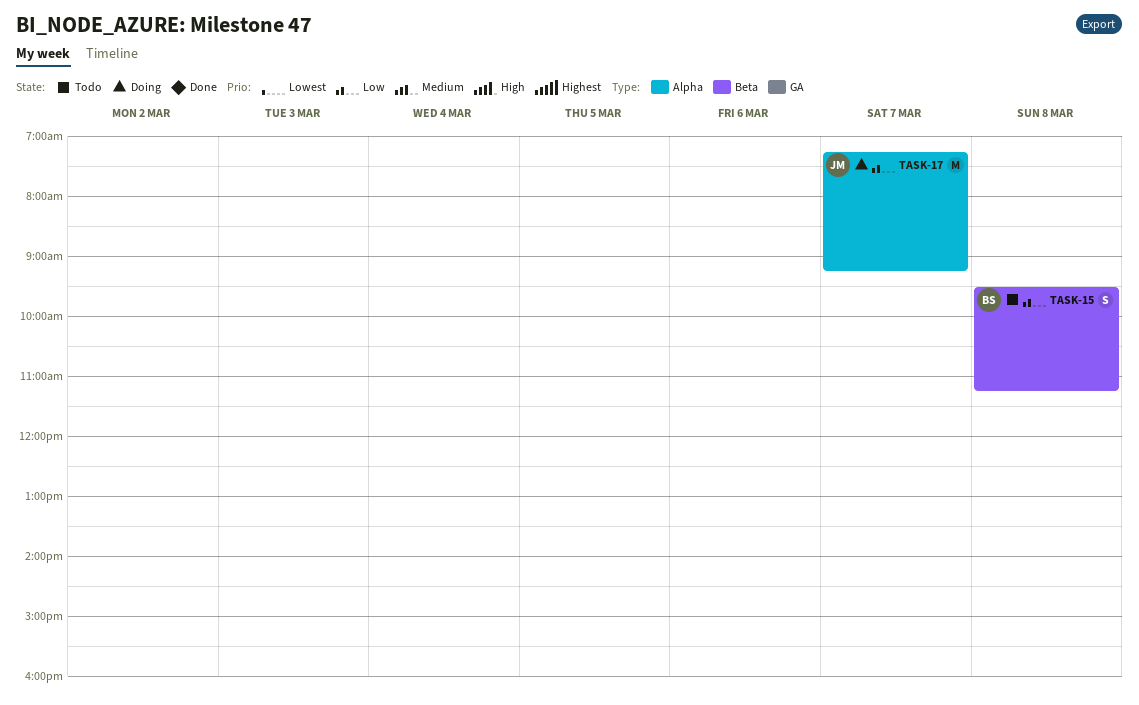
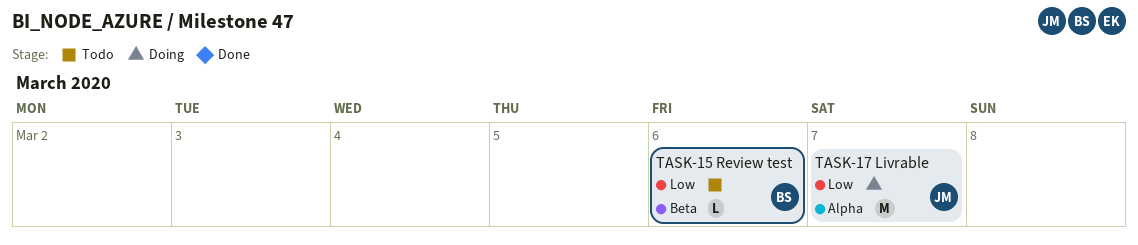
TASK-15, estimate: S -> L
TASK-15, day: Mar 8 -> Mar 6

